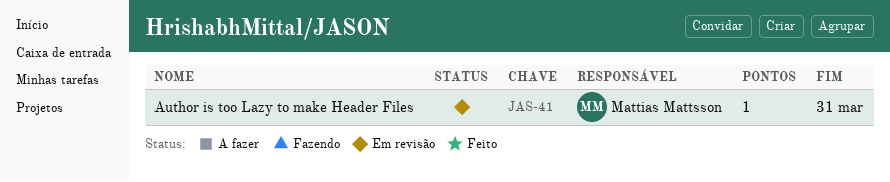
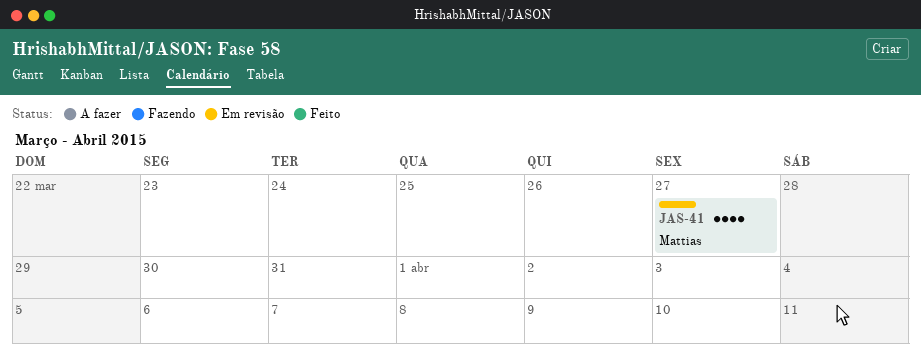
JAS-41, estimate: 1 -> 4
JAS-41, due: Mar 31 -> Mar 27

